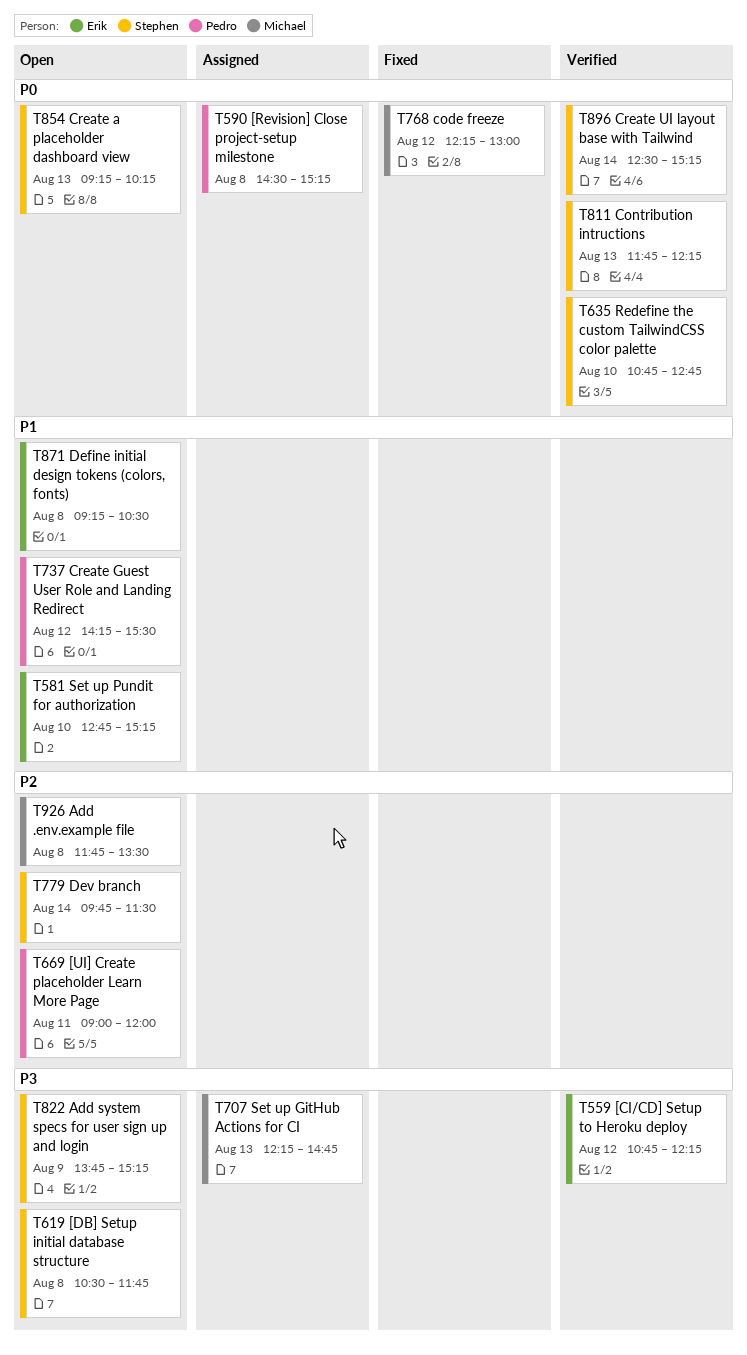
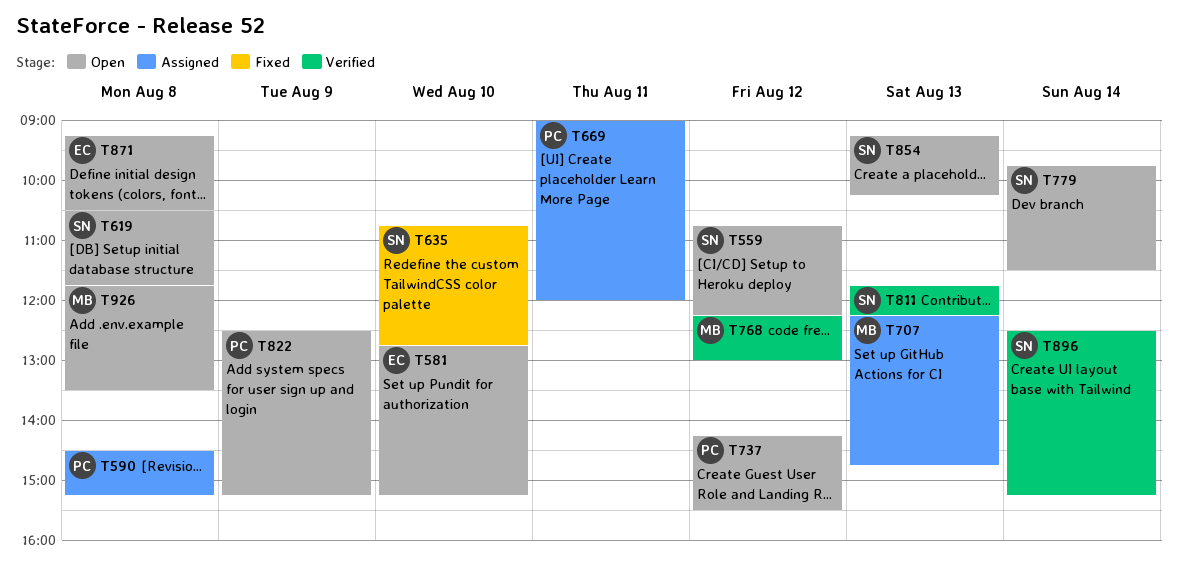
T559, status: Verified -> Open
T559, owner: Erik -> Stephen
T635, status: Verified -> Fixed
T669, status: Open -> Assigned
T768, status: Fixed -> Verified
T822, owner: Stephen -> Pedro
T822, begins: 13:45 -> 12:30

